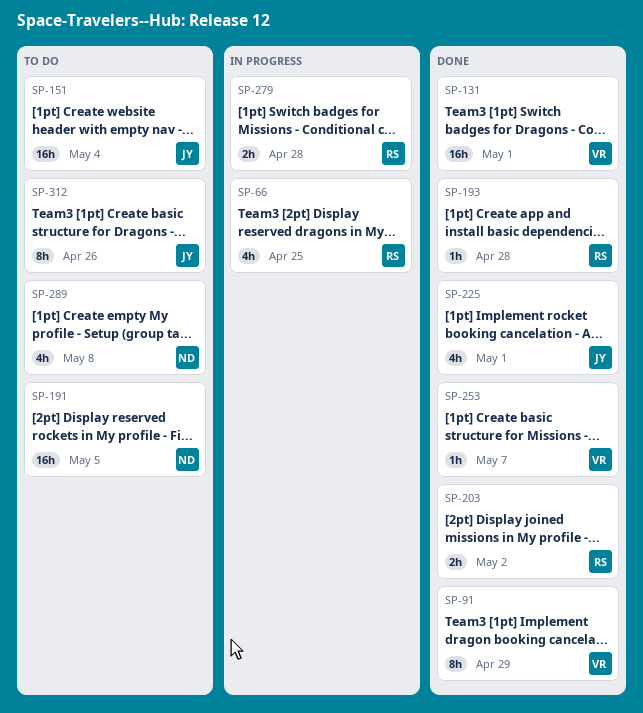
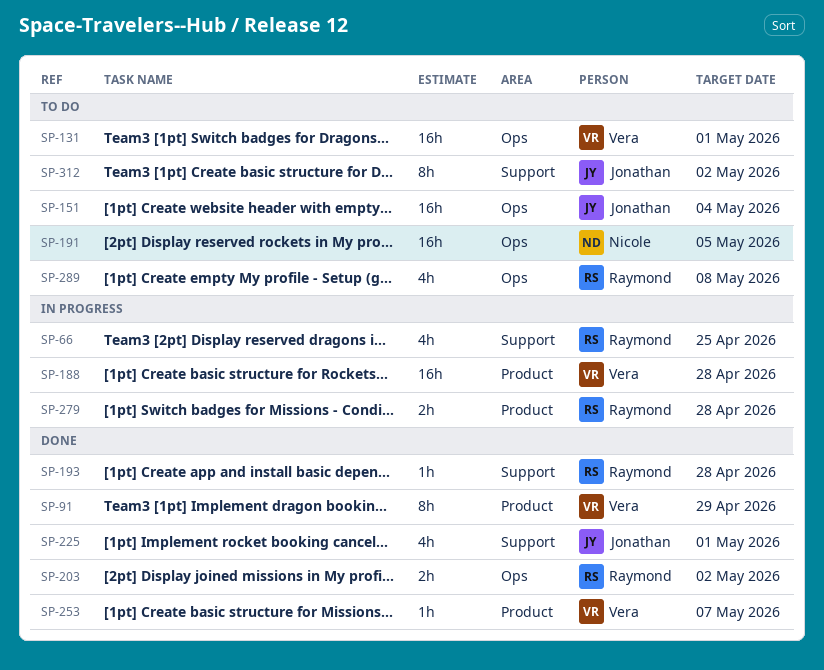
SP-131, status: Done -> To do
SP-188: none -> present
SP-289, owner: Nicole -> Raymond
SP-312, due: Apr 26 -> May 2

